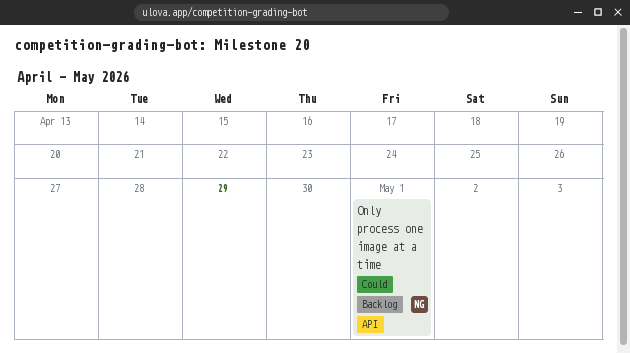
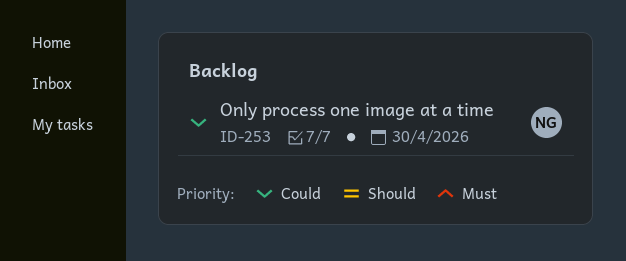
Only process one image at a time, due: May 1 -> Apr 30

